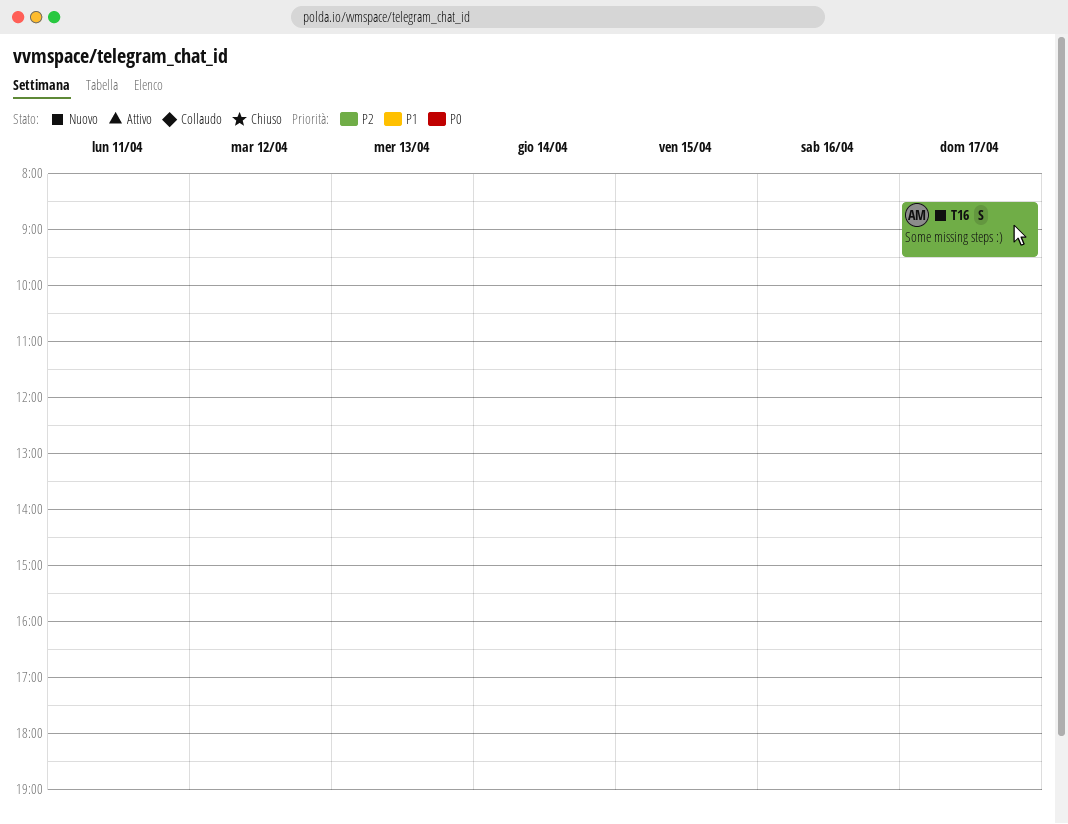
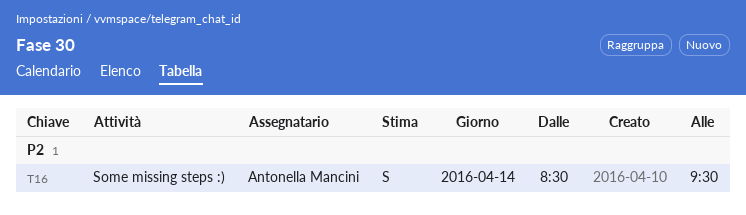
T16, day: Apr 17 -> Apr 14

